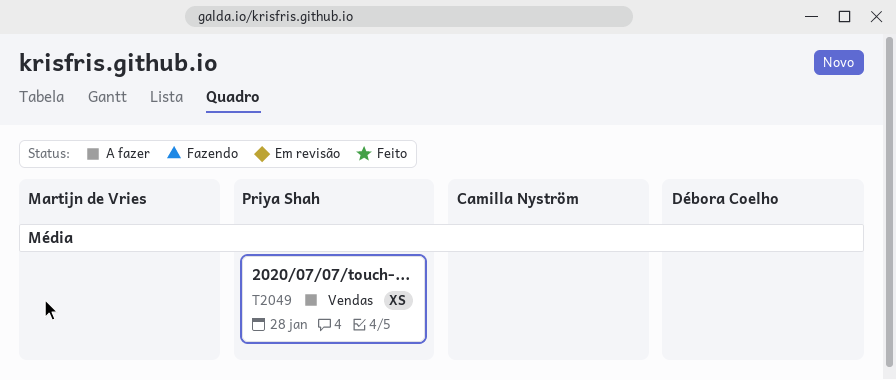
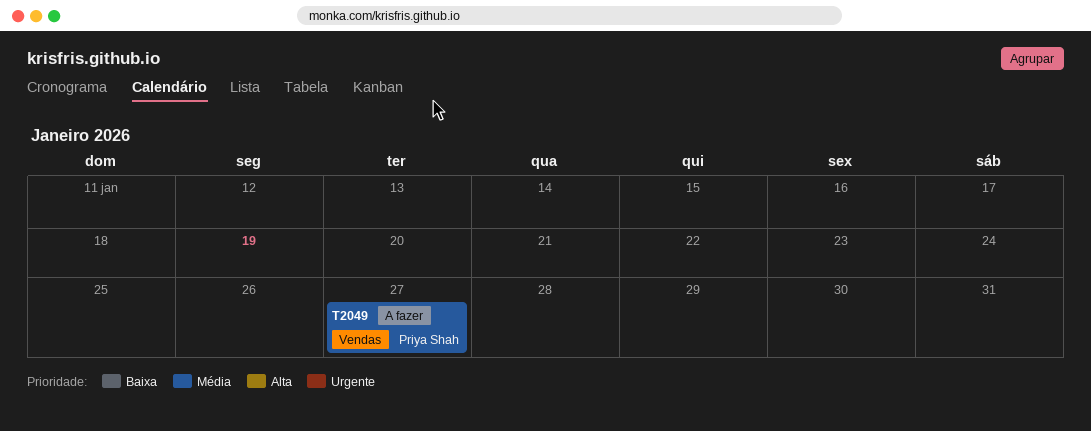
T2049, due: Jan 28 -> Jan 27

